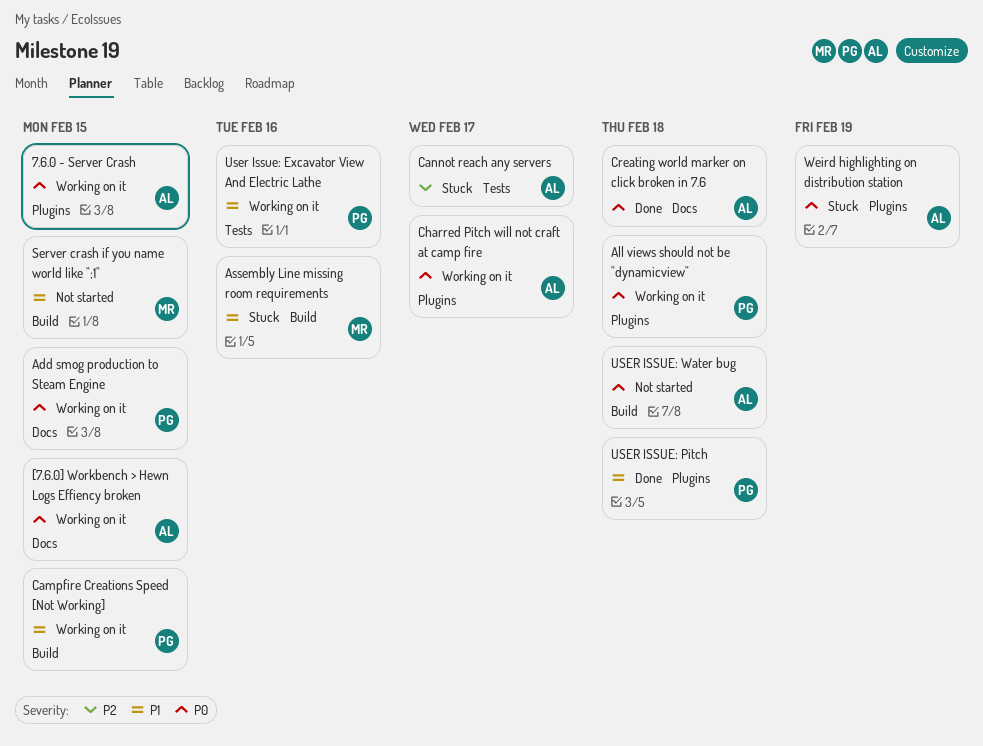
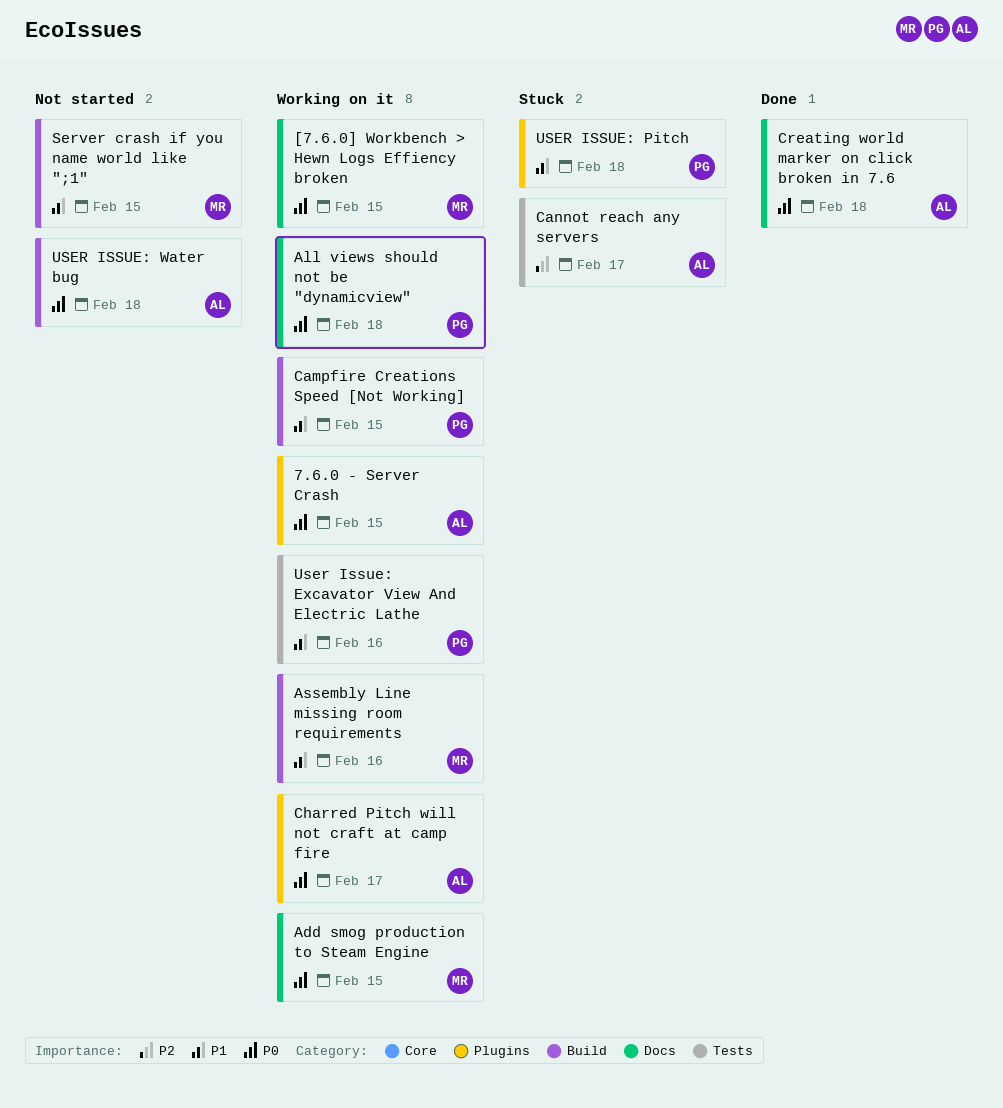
[7.6.0] Workbench > Hewn Logs Effiency broken, owner: AL -> MR
Add smog production to Steam Engine, owner: PG -> MR
All views should not be "dynamicview", label: Plugins -> Docs
Assembly Line missing room requirements, status: Stuck -> Working on it
USER ISSUE: Pitch, status: Done -> Stuck
Weird highlighting on distribution station: present -> none

